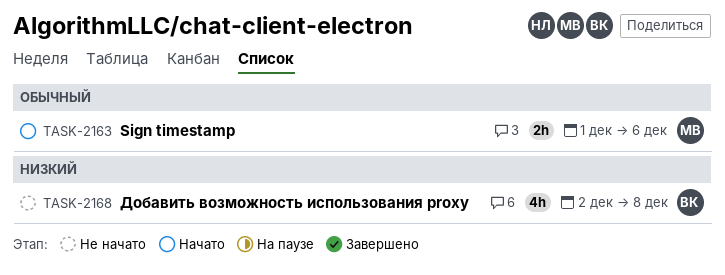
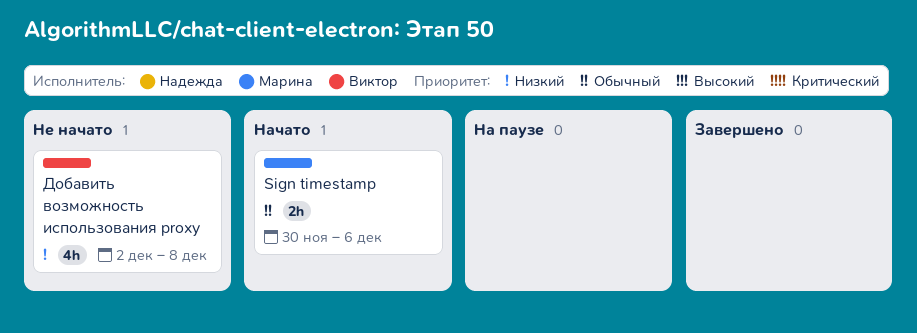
Sign timestamp, start: Dec 1 -> Nov 30

